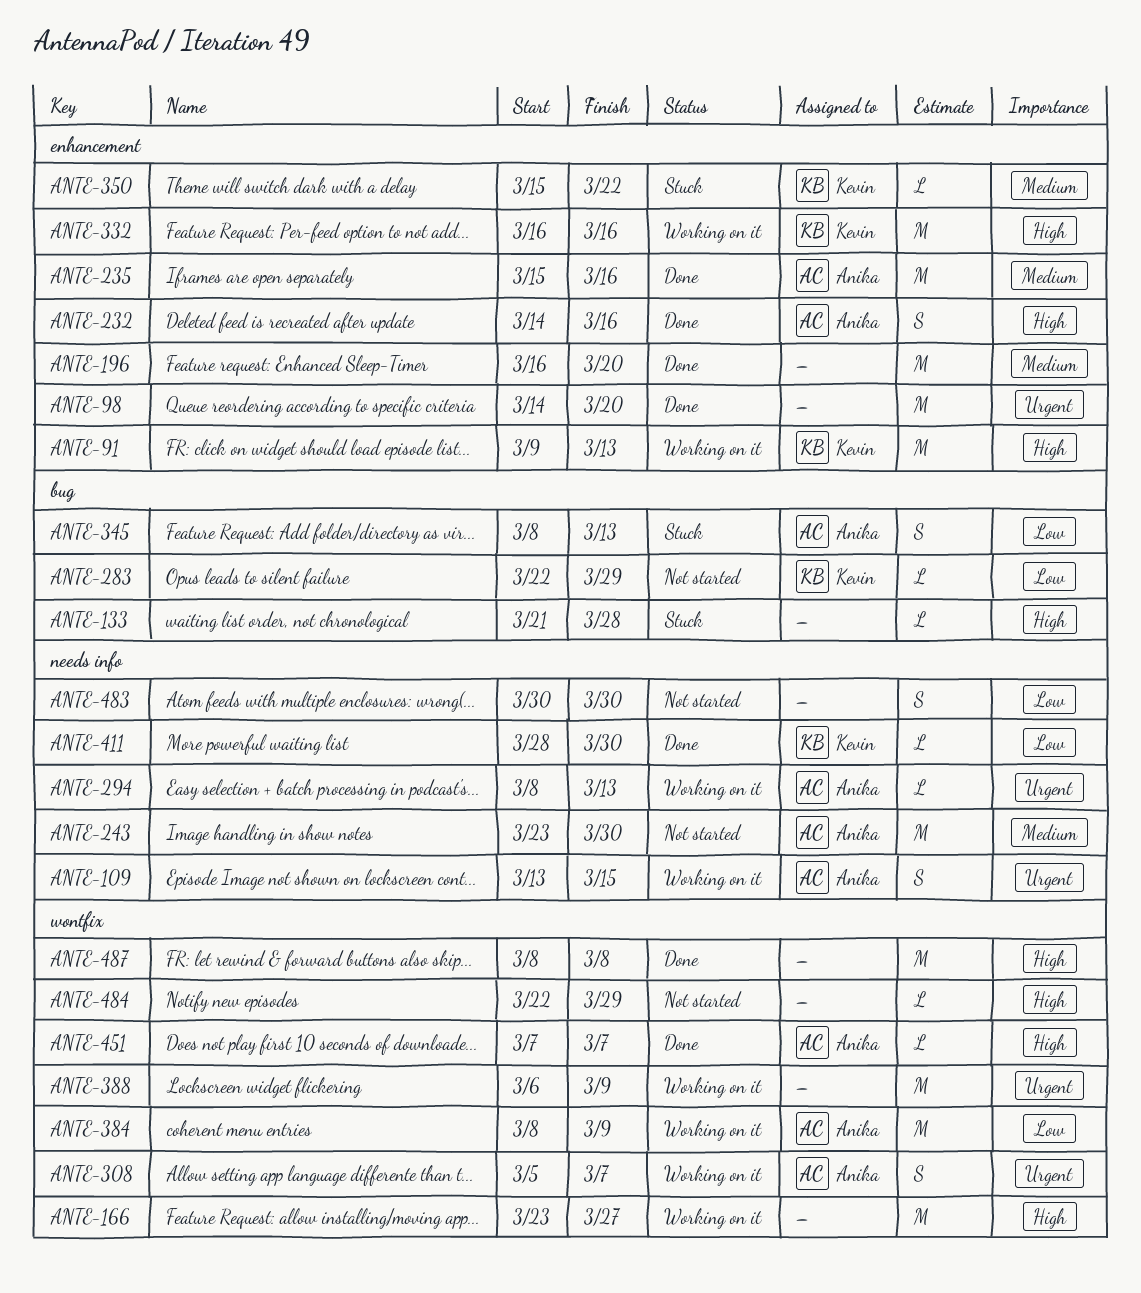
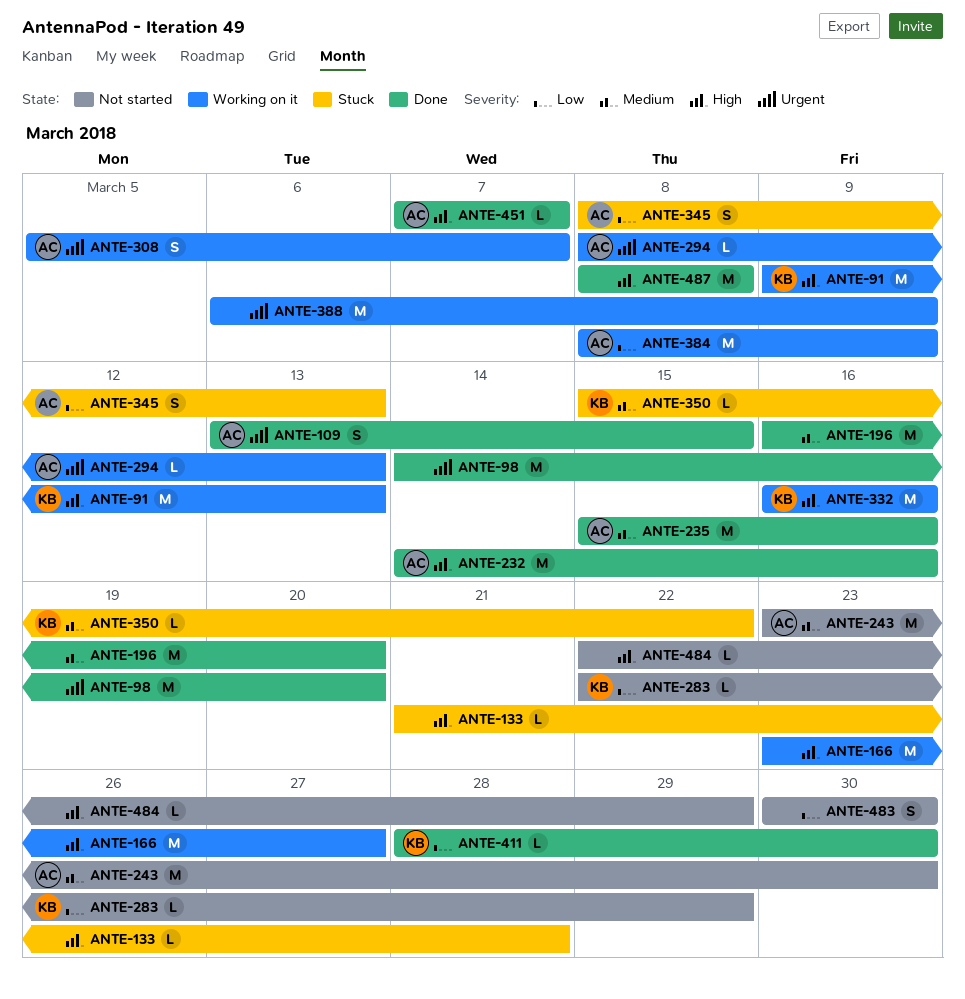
ANTE-109, status: Working on it -> Done
ANTE-232, estimate: S -> M

